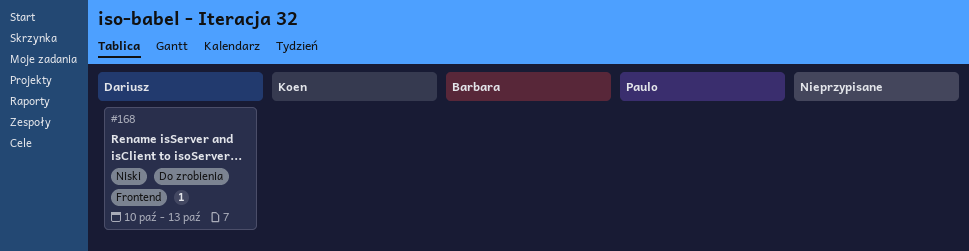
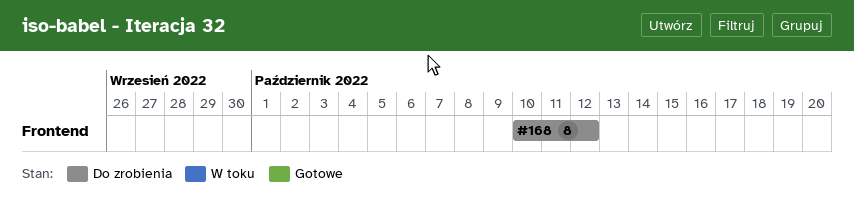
#168, estimate: 1 -> 8
#168, due: Oct 13 -> Oct 12

